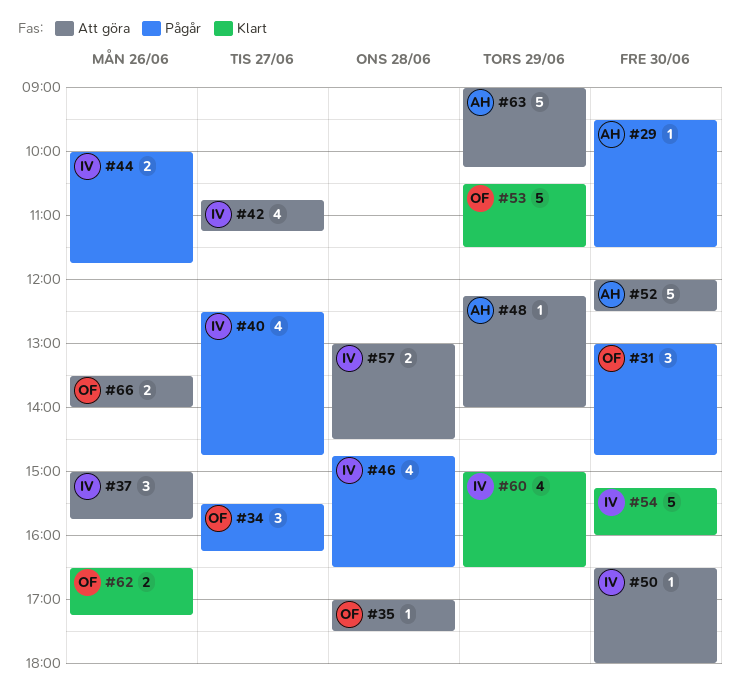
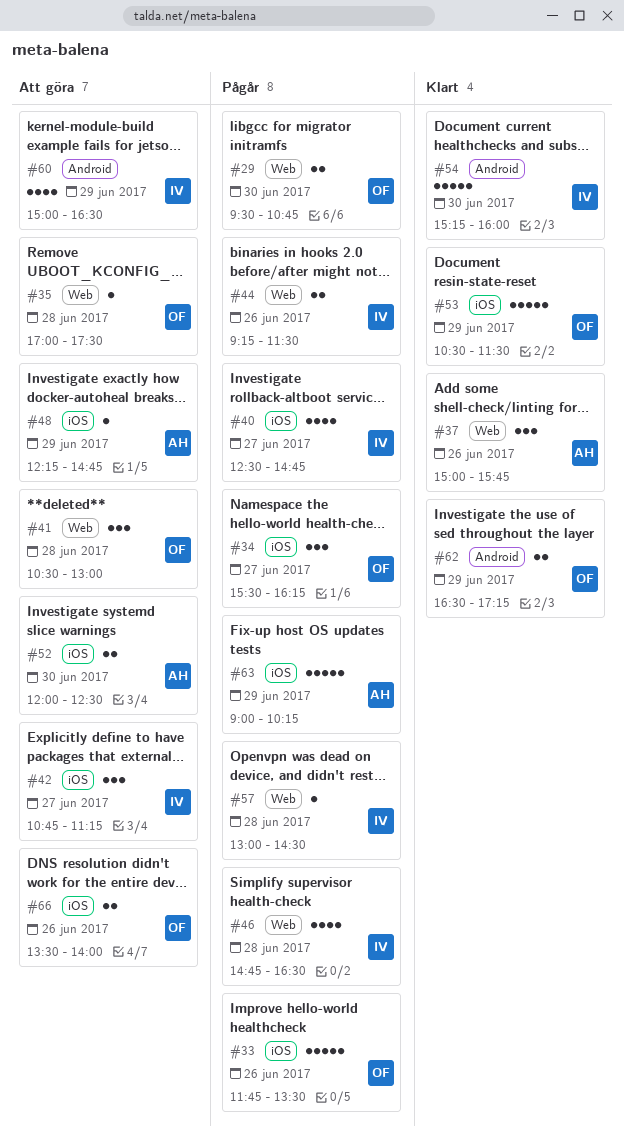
#29, owner: AH -> OF
#29, estimate: 1 -> 2
#29, ends: 11:30 -> 10:45
#31: present -> none
#33: none -> present
#37, status: Att göra -> Klart
#37, owner: IV -> AH
#41: none -> present
#42, estimate: 4 -> 3
#44, begins: 10:00 -> 09:15
#44, ends: 11:45 -> 11:30
#48, ends: 14:00 -> 14:45
#50: present -> none
#52, estimate: 5 -> 2
#57, status: Att göra -> Pågår
#57, estimate: 2 -> 1
#60, status: Klart -> Att göra
#62, day: Jun 26 -> Jun 29
#63, status: Att göra -> Pågår

